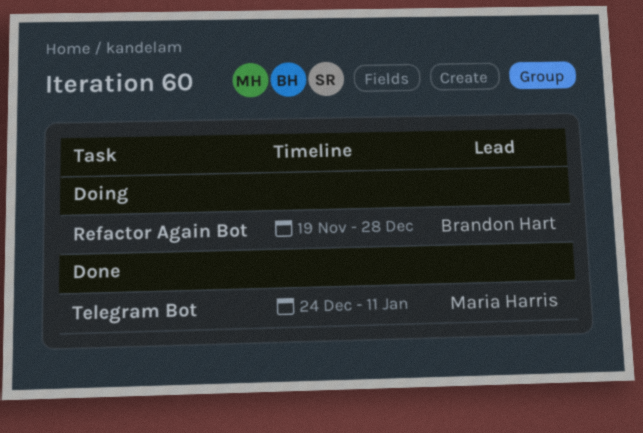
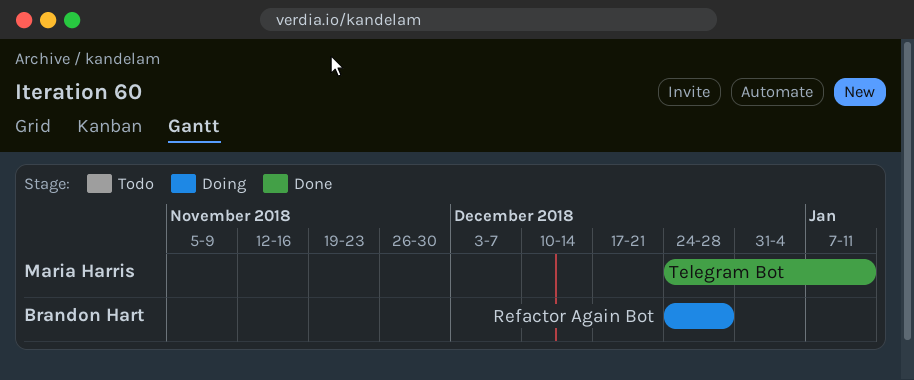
Refactor Again Bot, start: Nov 19 -> Dec 24

